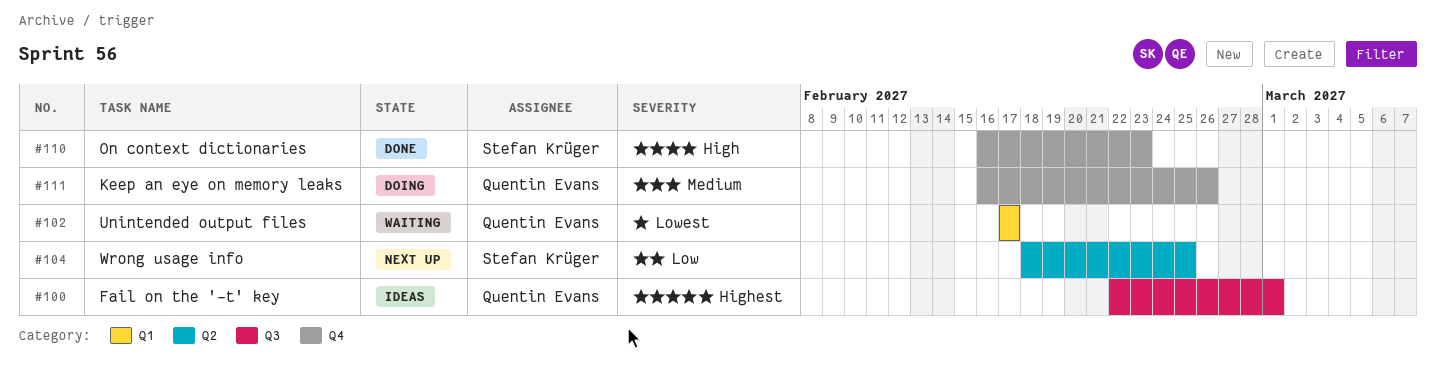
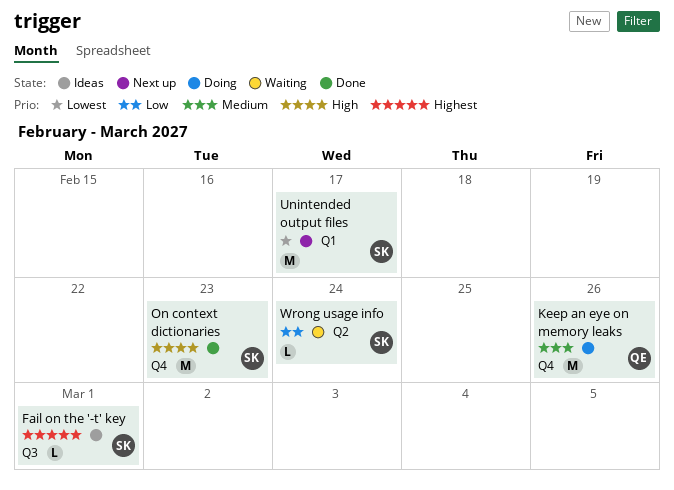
Fail on the '-t' key, owner: Quentin Evans -> Stefan Krüger
Unintended output files, status: Waiting -> Next up
Unintended output files, owner: Quentin Evans -> Stefan Krüger
Wrong usage info, status: Next up -> Waiting
Wrong usage info, due: Feb 25 -> Feb 24

